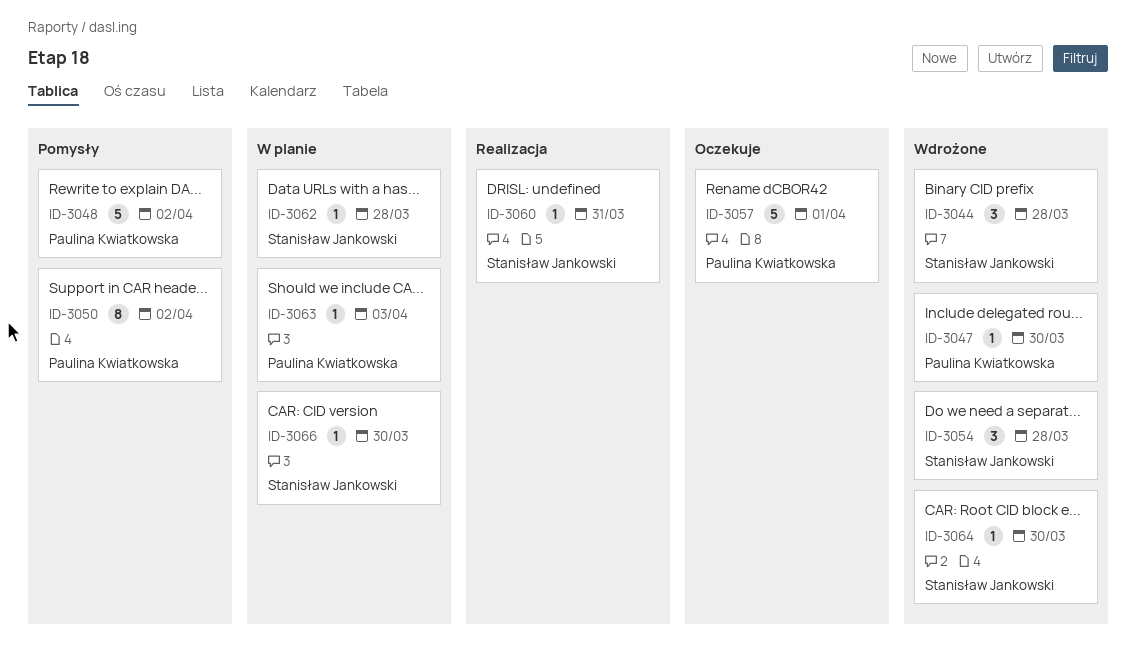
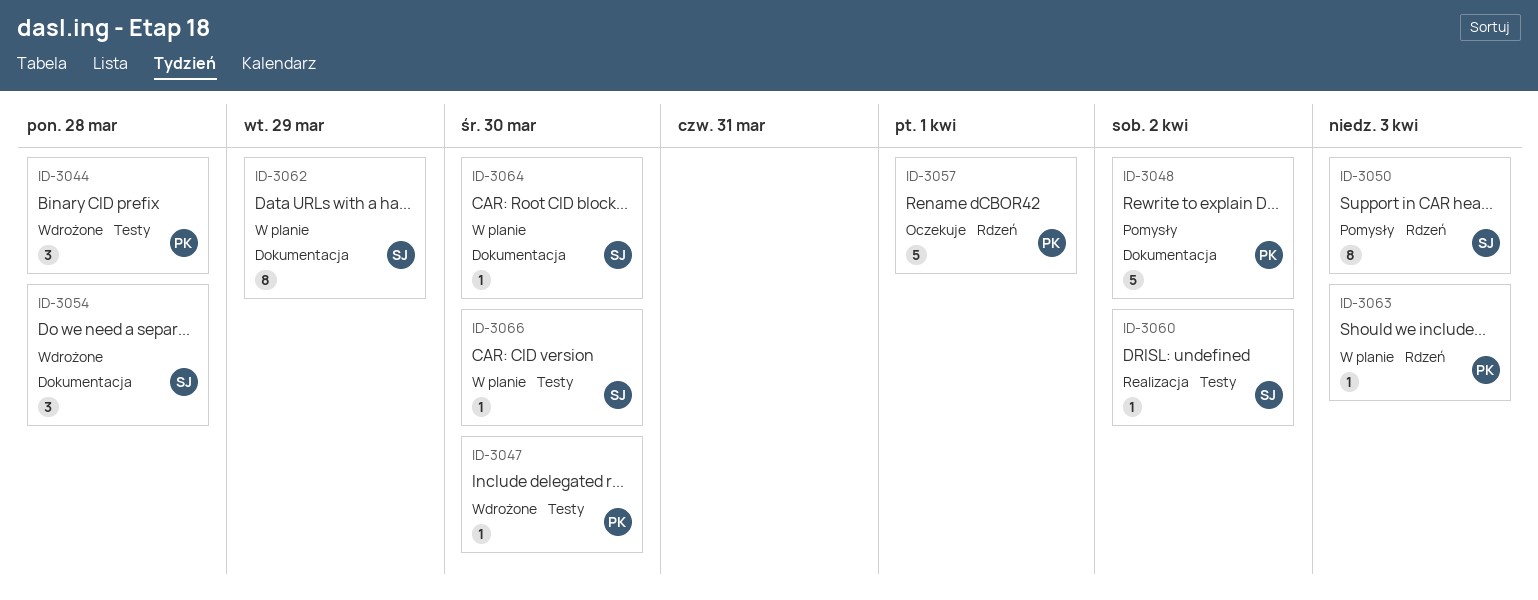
ID-3044, owner: Stanisław Jankowski -> Paulina Kwiatkowska
ID-3050, owner: Paulina Kwiatkowska -> Stanisław Jankowski
ID-3050, due: Apr 2 -> Apr 3
ID-3060, due: Mar 31 -> Apr 2
ID-3062, estimate: 1 -> 8
ID-3062, due: Mar 28 -> Mar 29
ID-3064, status: Wdrożone -> W planie

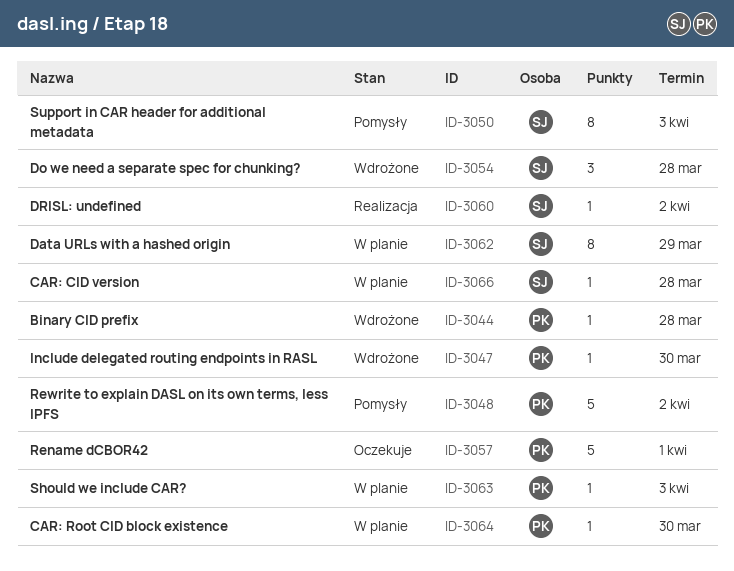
ID-3044, estimate: 3 -> 1
ID-3064, owner: SJ -> PK
ID-3066, due: Mar 30 -> Mar 28

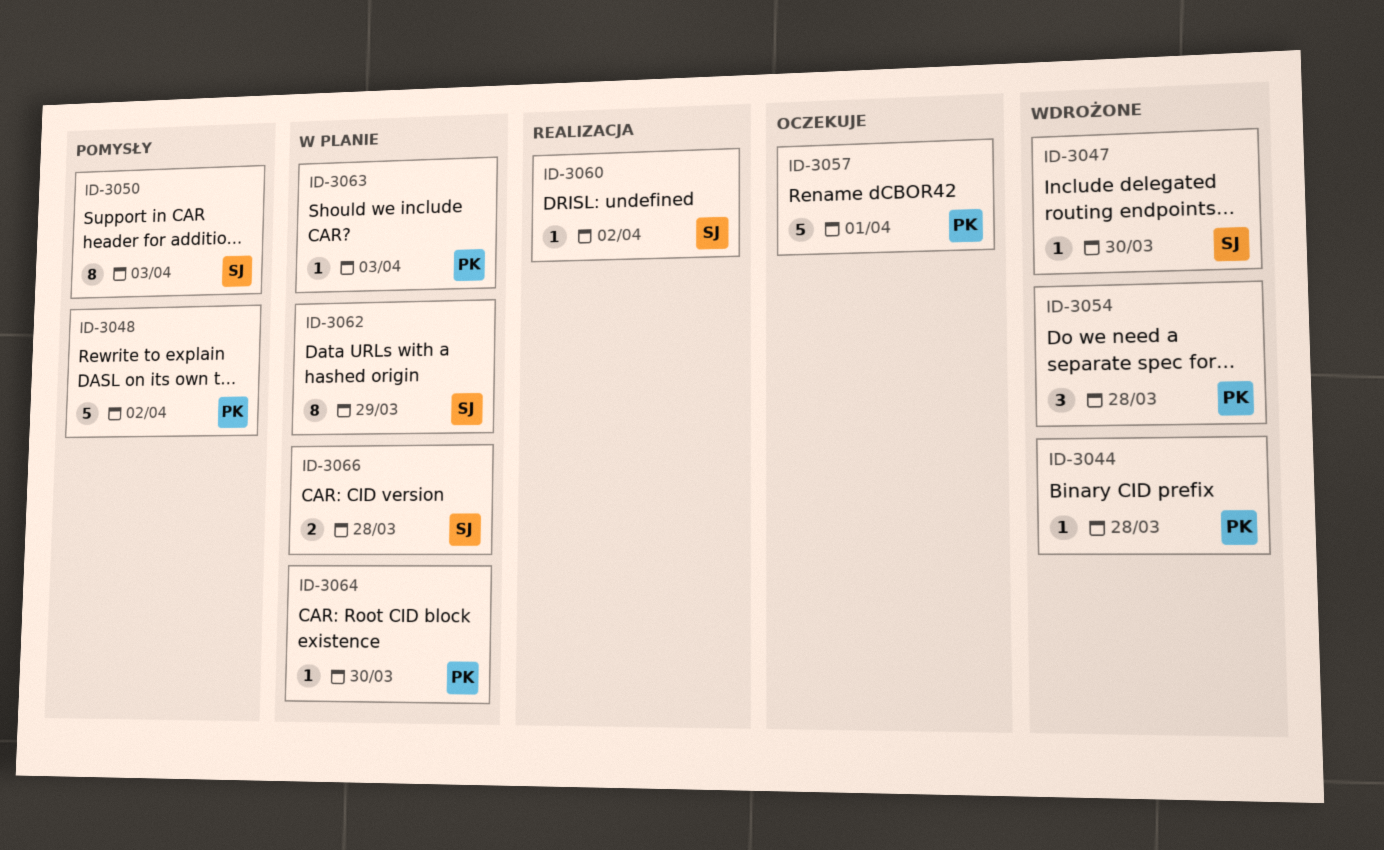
ID-3047, owner: PK -> SJ
ID-3054, owner: SJ -> PK
ID-3066, estimate: 1 -> 2

